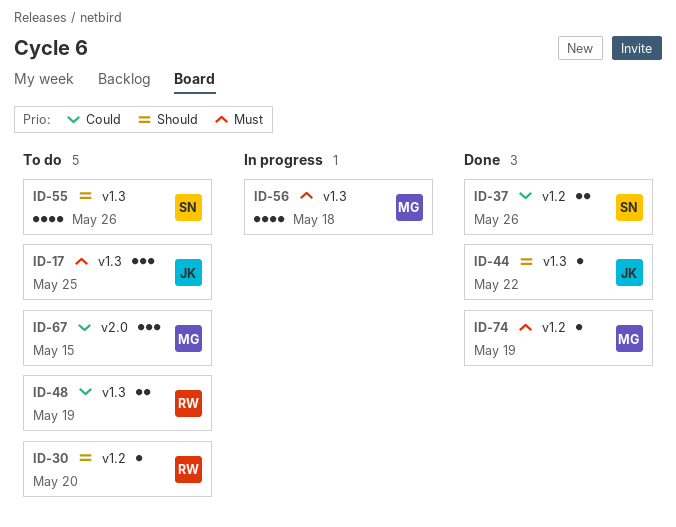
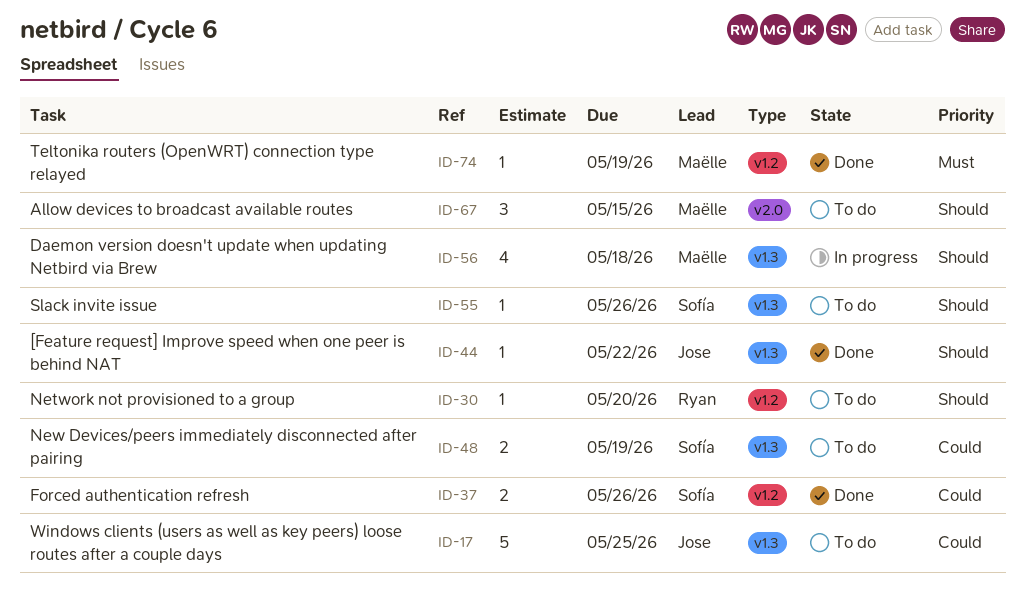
ID-17, priority: Must -> Could
ID-17, estimate: 3 -> 5
ID-48, owner: Ryan -> Sofía
ID-55, estimate: 4 -> 1
ID-56, priority: Must -> Should
ID-67, priority: Could -> Should

